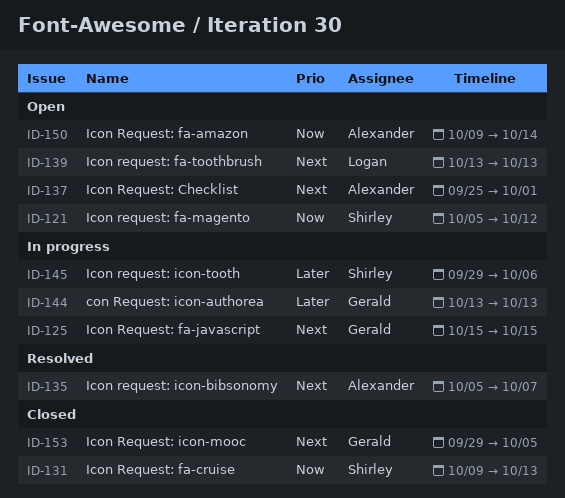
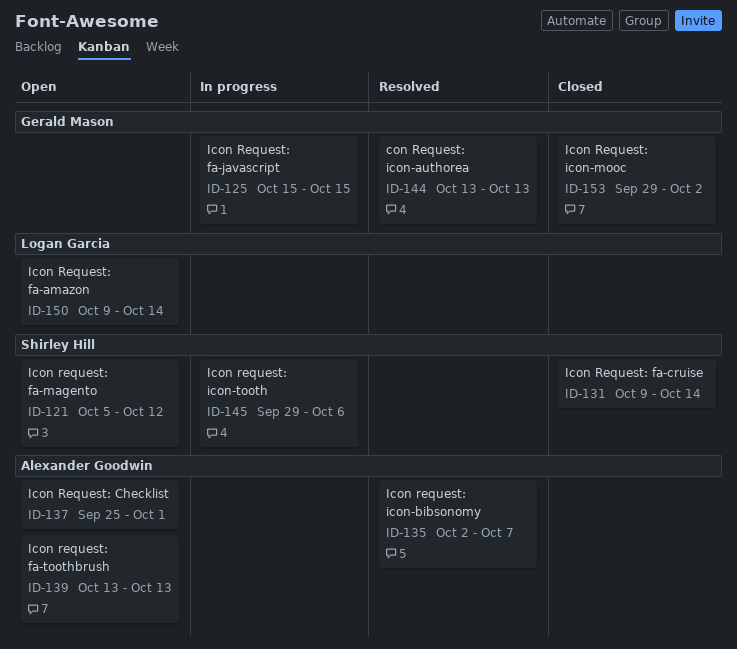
ID-131, due: Oct 13 -> Oct 14
ID-135, start: Oct 5 -> Oct 2
ID-139, owner: Logan Garcia -> Alexander Goodwin
ID-144, status: In progress -> Resolved
ID-150, owner: Alexander Goodwin -> Logan Garcia
ID-153, due: Oct 5 -> Oct 2

